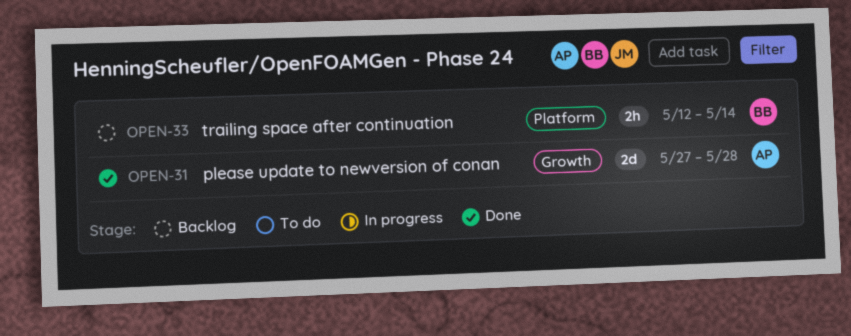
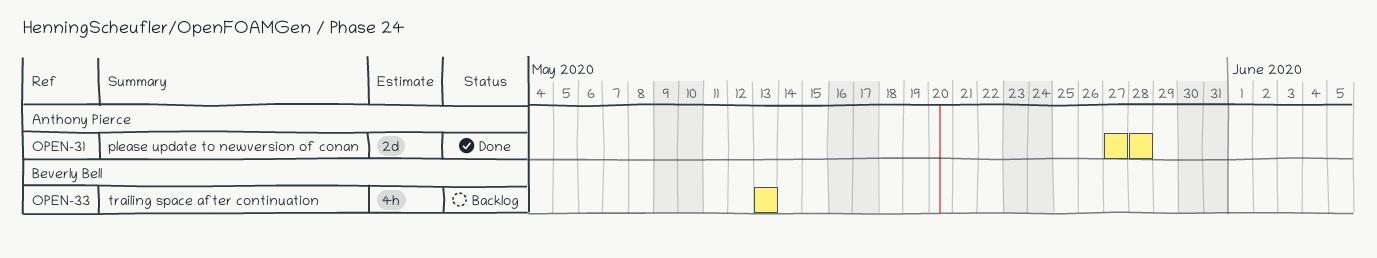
OPEN-33, estimate: 2h -> 4h
OPEN-33, start: May 12 -> May 13
OPEN-33, due: May 14 -> May 13

